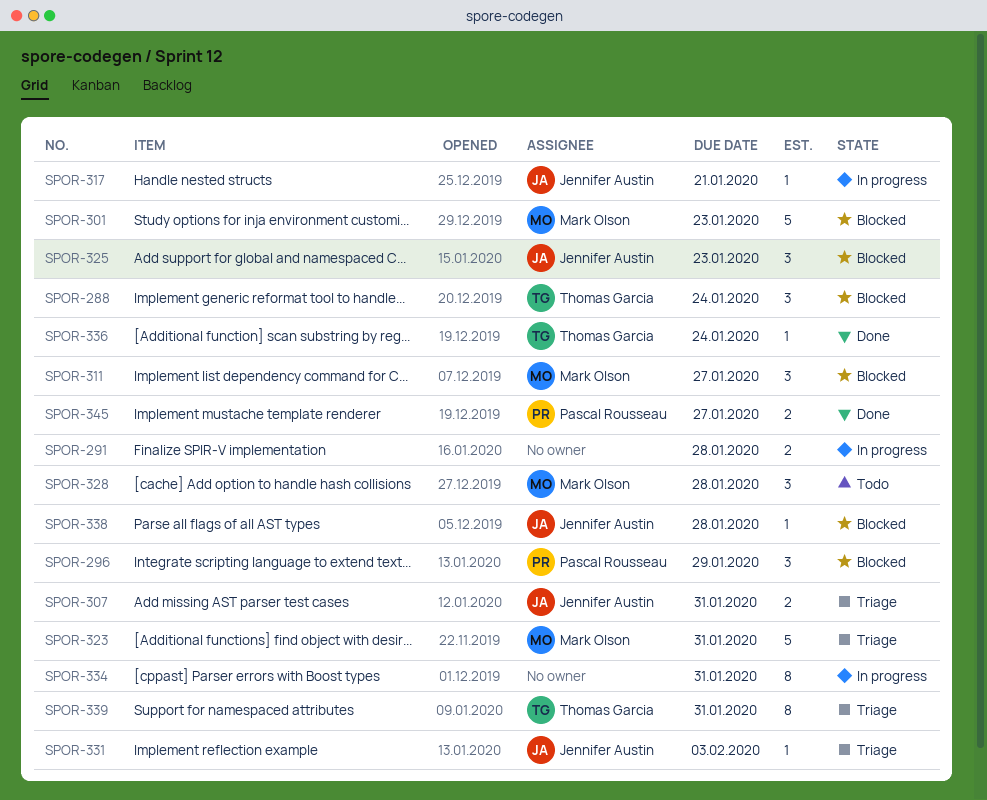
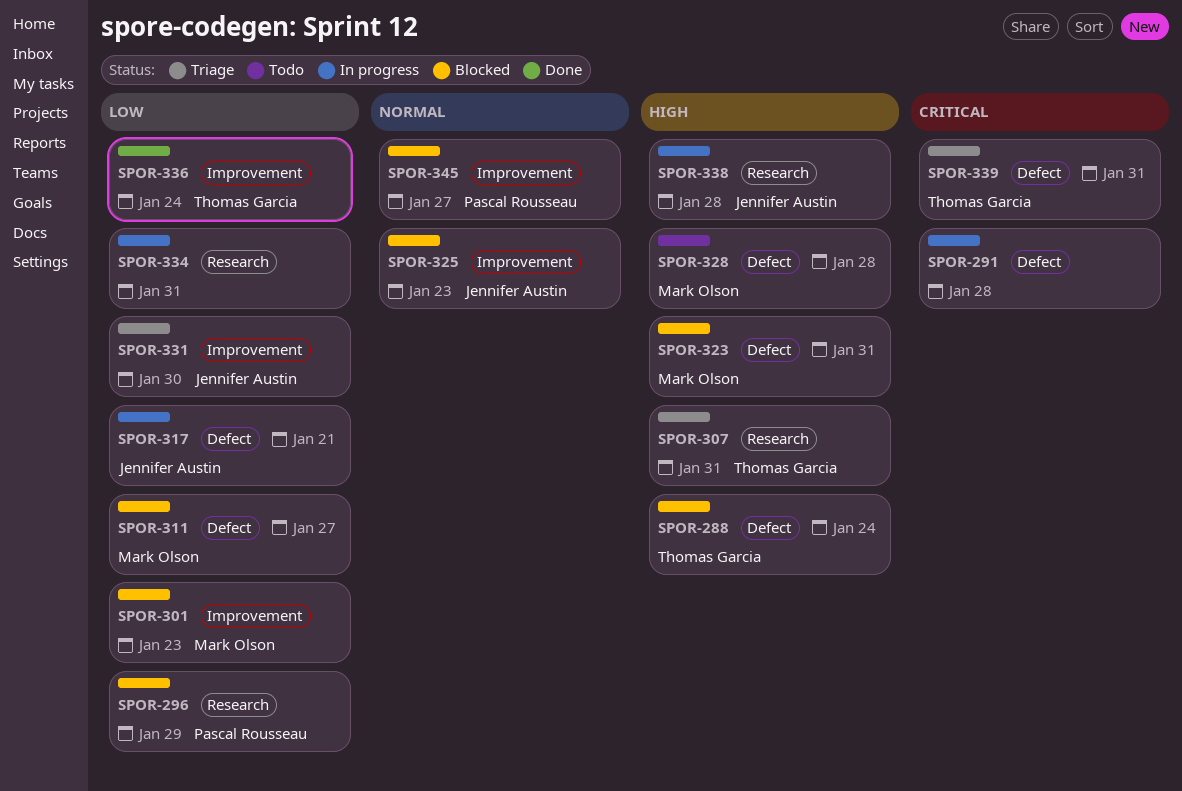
SPOR-307, owner: Jennifer Austin -> Thomas Garcia
SPOR-323, status: Triage -> Blocked
SPOR-331, due: Feb 3 -> Jan 30
SPOR-338, status: Blocked -> In progress
SPOR-345, status: Done -> Blocked

